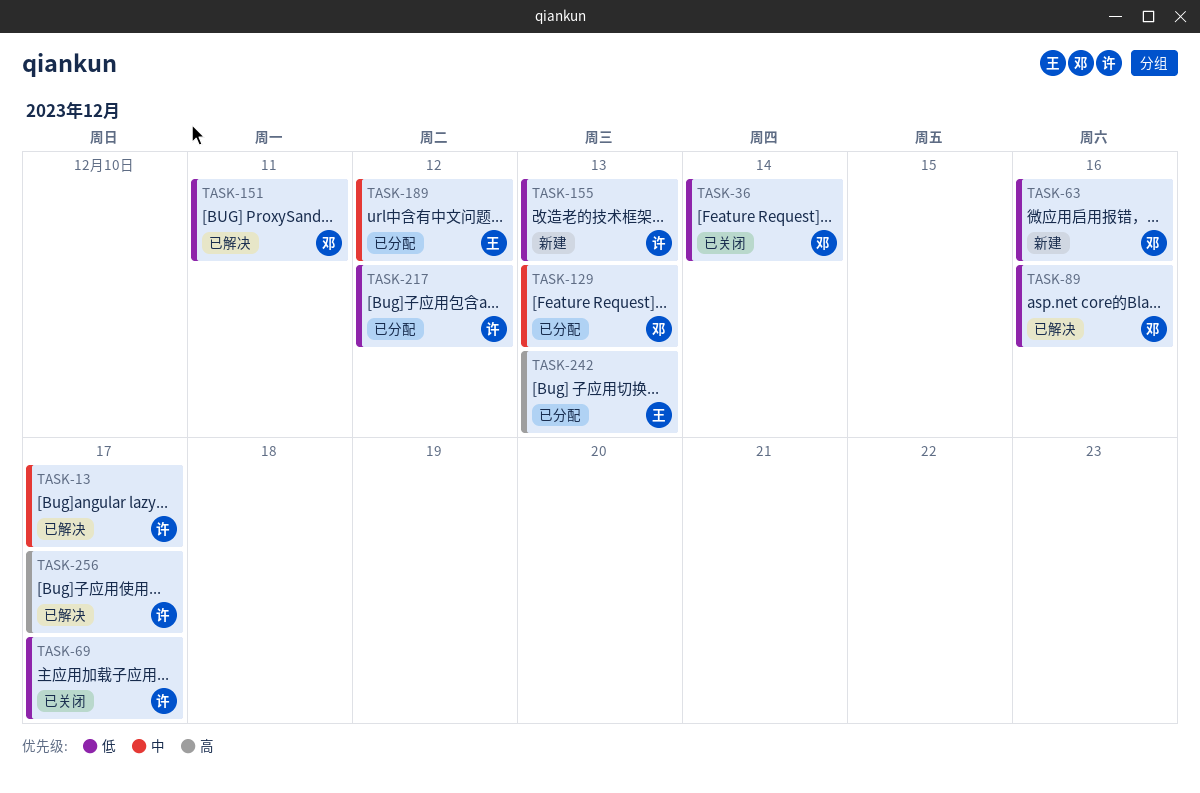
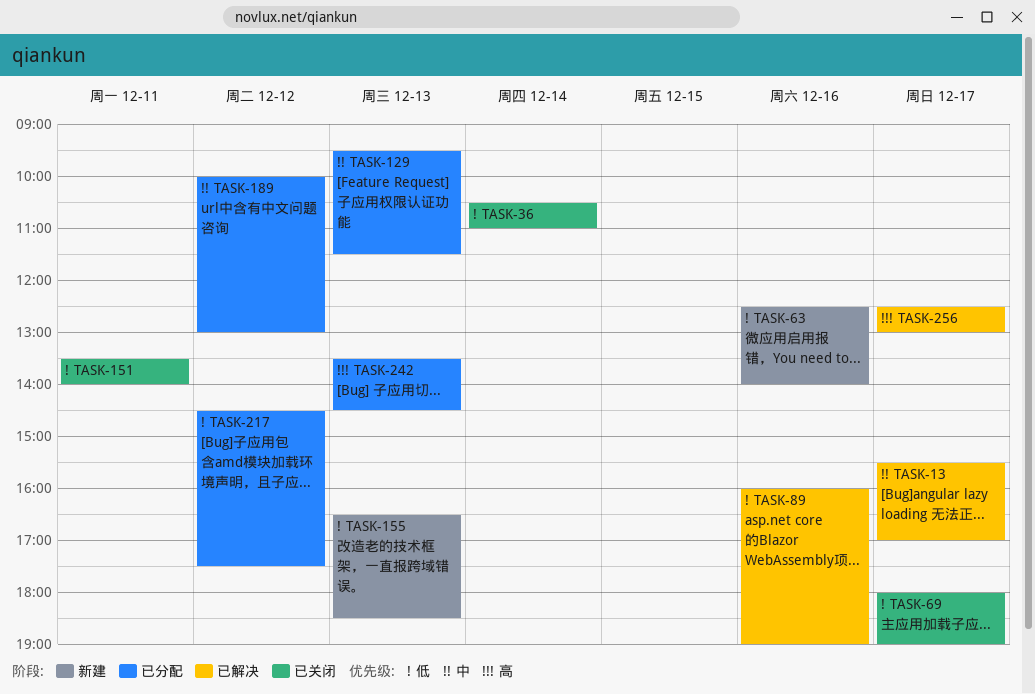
TASK-151, status: 已解决 -> 已关闭

